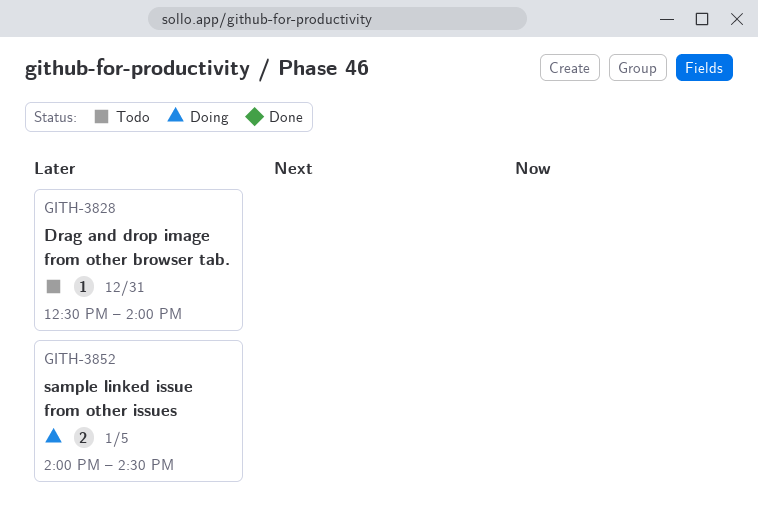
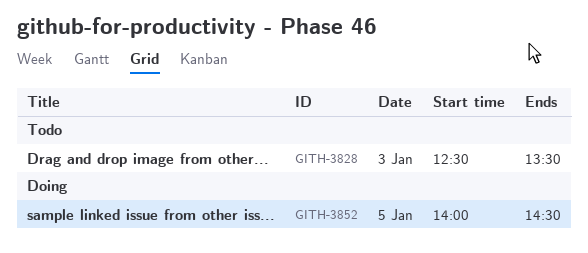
GITH-3828, day: Dec 31 -> Jan 3
GITH-3828, ends: 14:00 -> 13:30

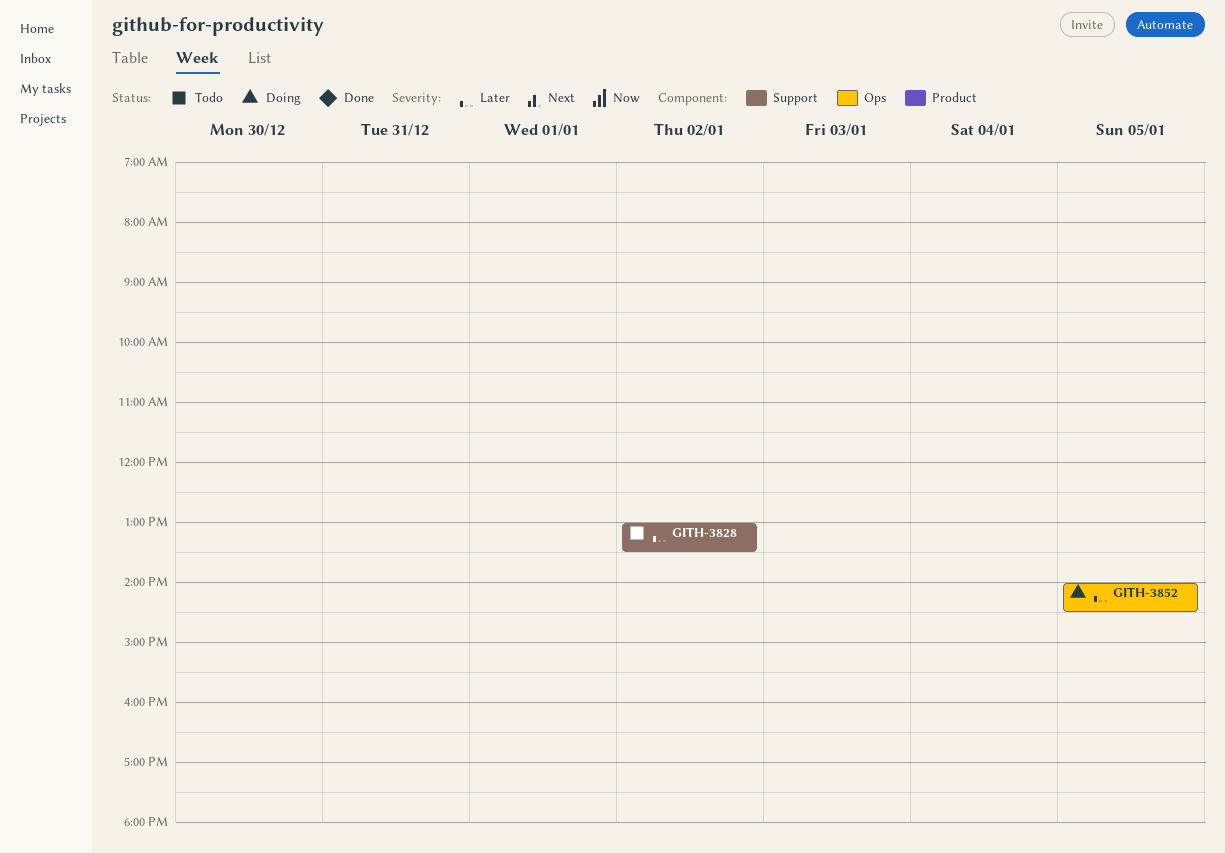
GITH-3828, day: Jan 3 -> Jan 2
GITH-3828, begins: 12:30 -> 13:00

